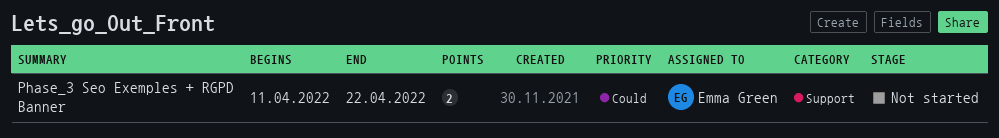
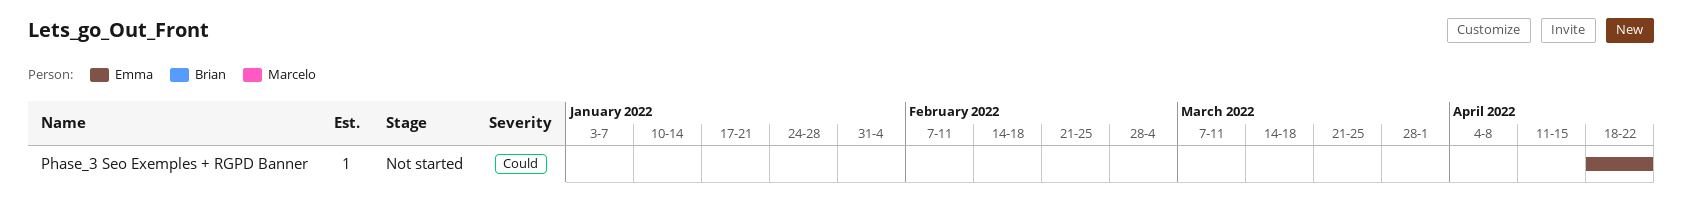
Phase_3 Seo Exemples + RGPD Banner, estimate: 2 -> 1
Phase_3 Seo Exemples + RGPD Banner, start: Apr 11 -> Apr 18

